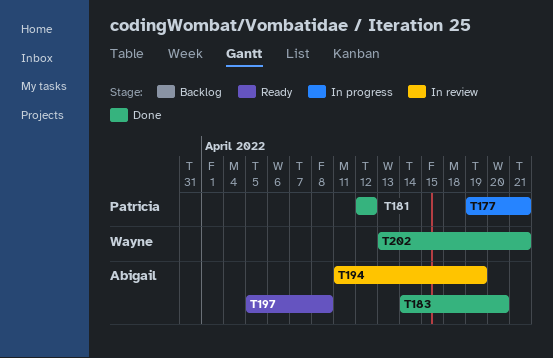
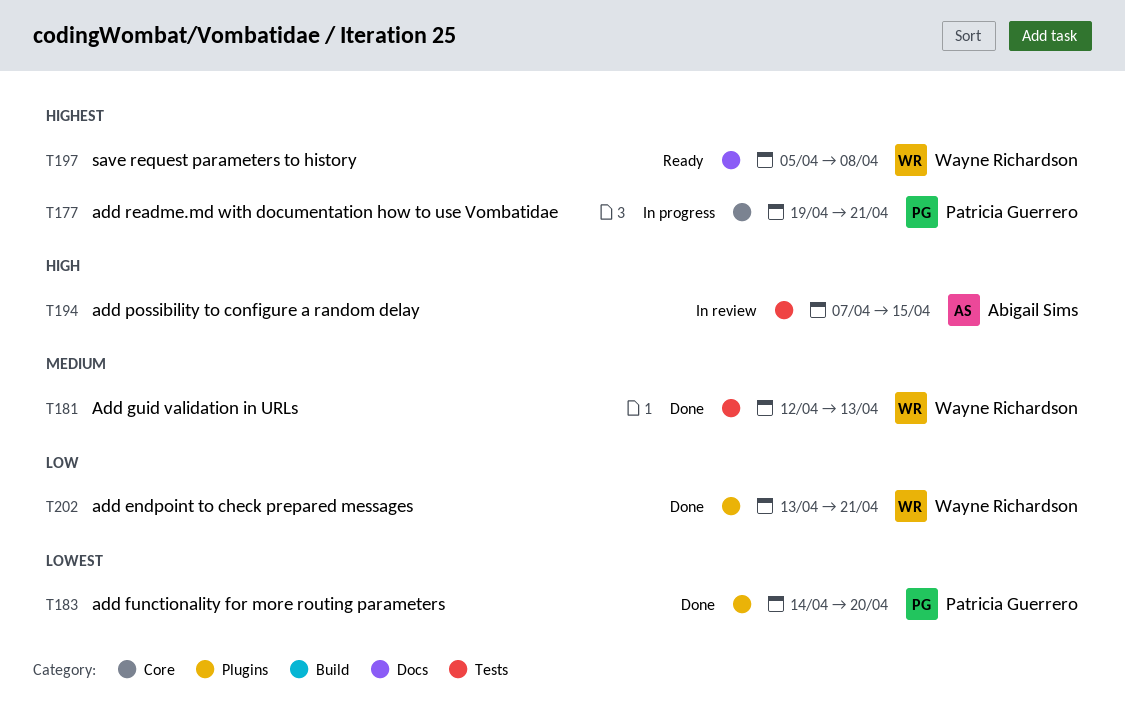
T181, owner: Patricia Guerrero -> Wayne Richardson
T181, due: Apr 12 -> Apr 13
T183, owner: Abigail Sims -> Patricia Guerrero
T194, start: Apr 11 -> Apr 7
T194, due: Apr 19 -> Apr 15
T197, owner: Abigail Sims -> Wayne Richardson

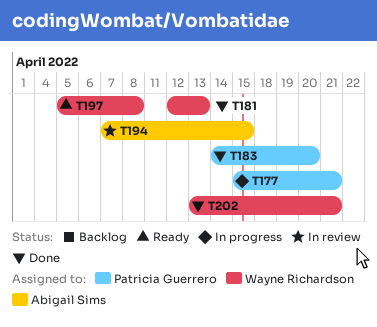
T177, start: Apr 19 -> Apr 15

